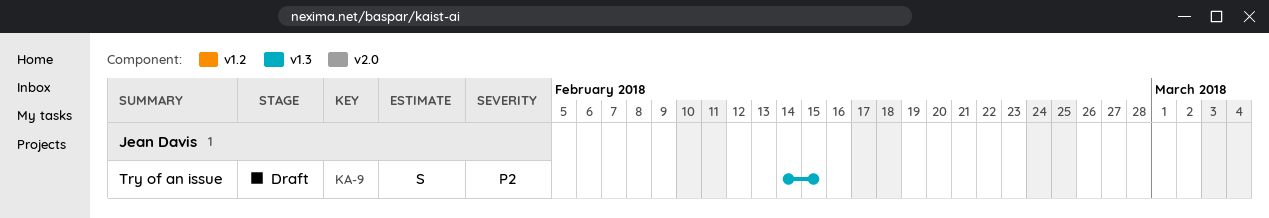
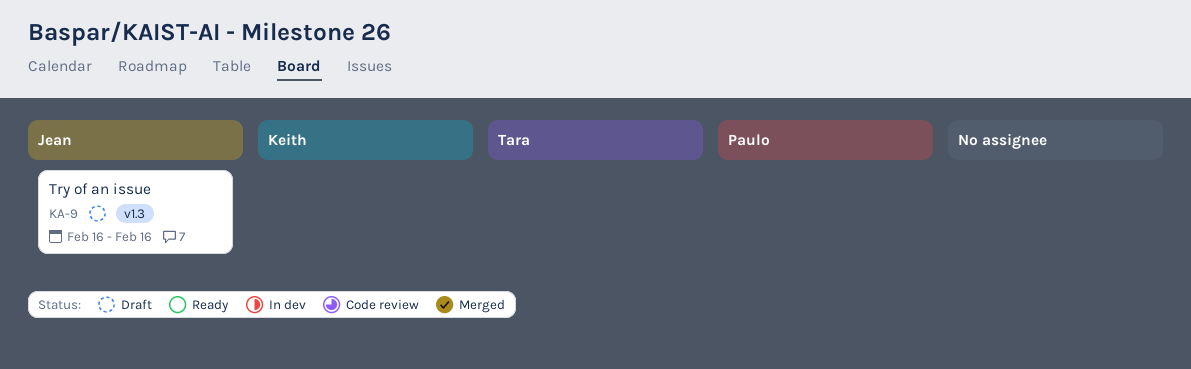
KA-9, start: Feb 14 -> Feb 16
KA-9, due: Feb 15 -> Feb 16

